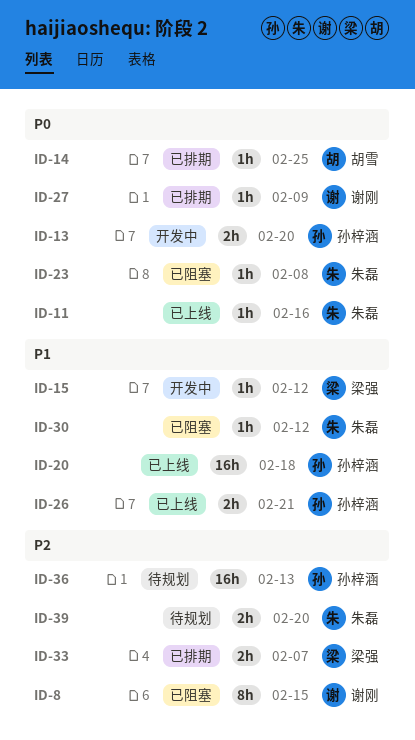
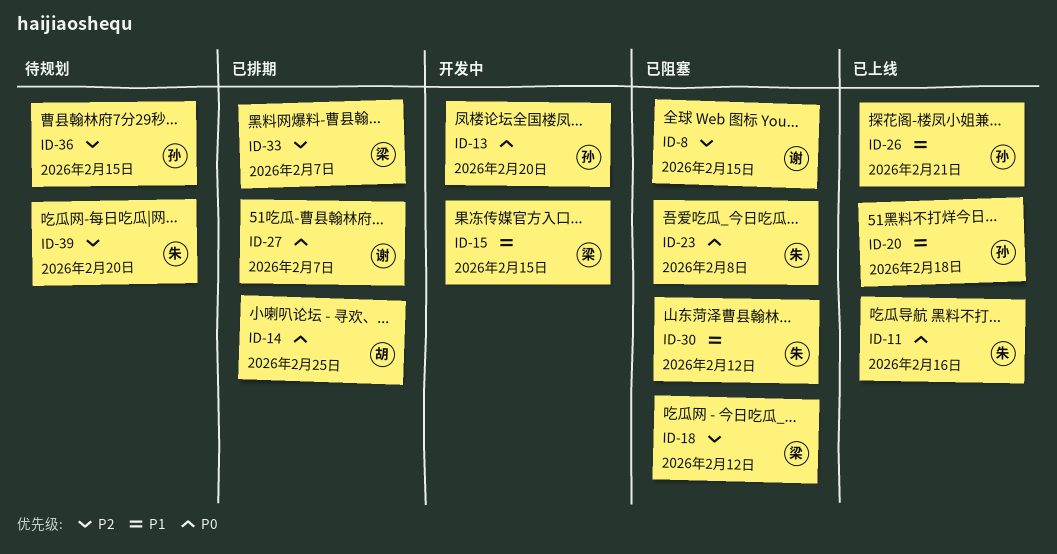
ID-15, due: Feb 12 -> Feb 15
ID-18: none -> present
ID-27, due: Feb 9 -> Feb 7
ID-36, due: Feb 13 -> Feb 15

